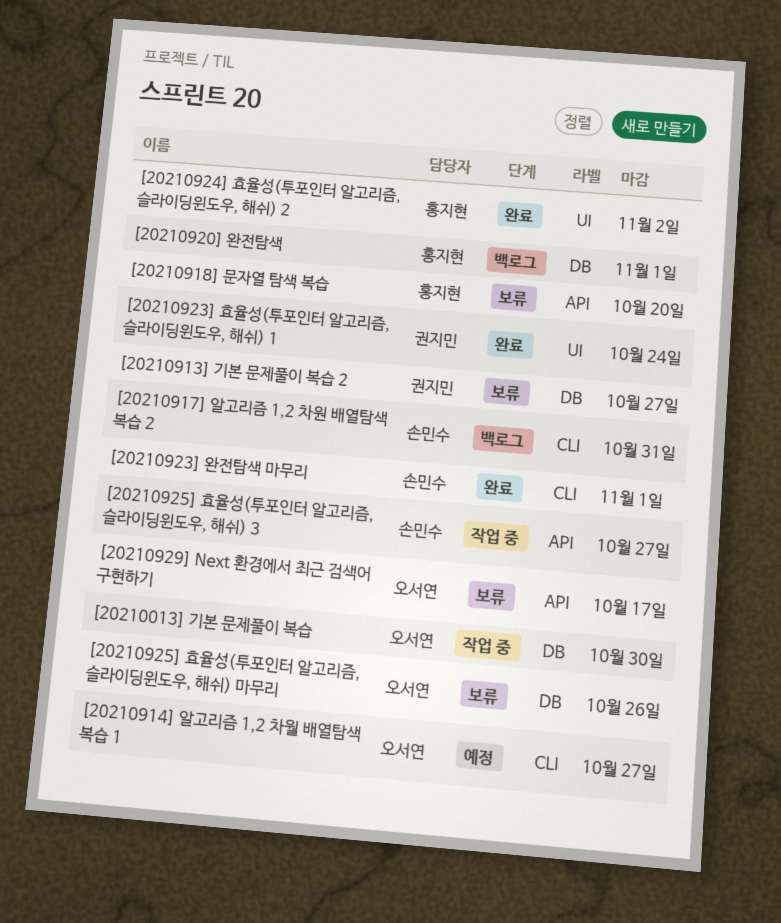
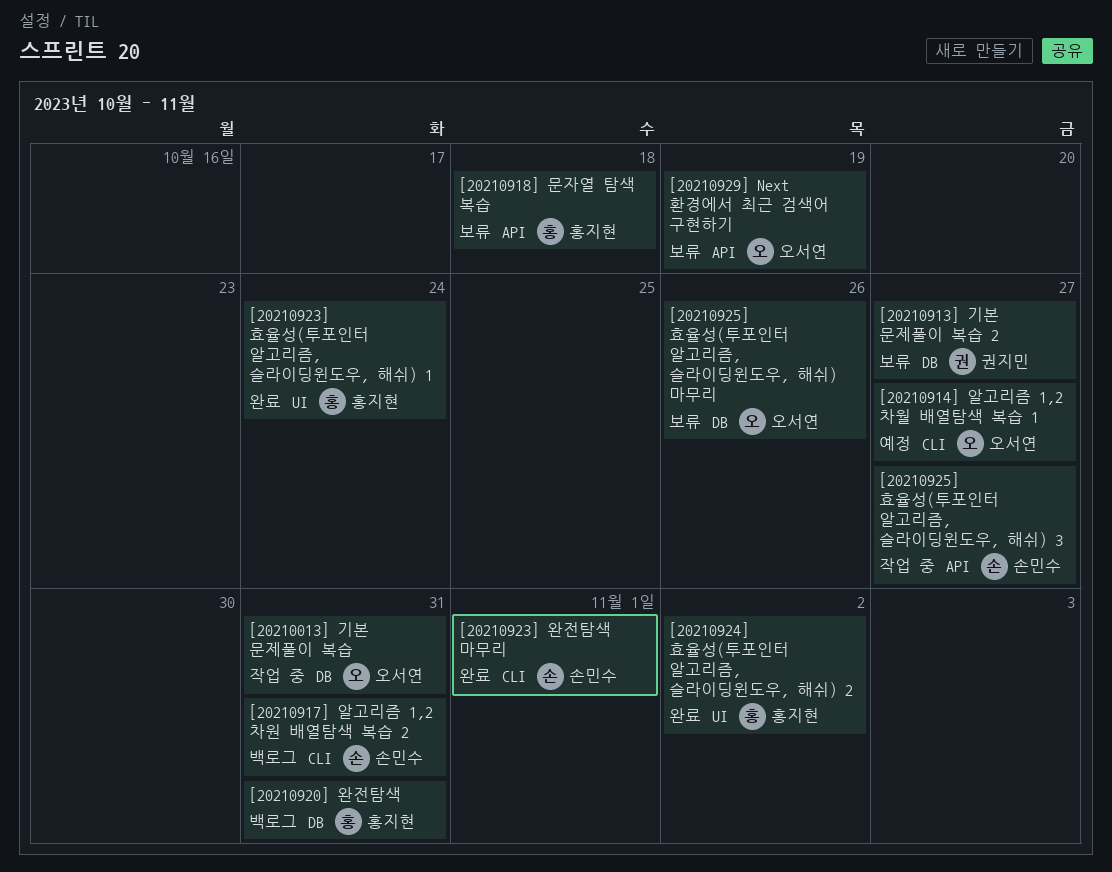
[20210013] 기본 문제풀이 복습, due: Oct 30 -> Oct 31
[20210918] 문자열 탐색 복습, due: Oct 20 -> Oct 18
[20210920] 완전탐색, due: Nov 1 -> Oct 31
[20210923] 효율성(투포인터 알고리즘, 슬라이딩윈도우, 해쉬) 1, owner: 권지민 -> 홍지현
[20210929] Next 환경에서 최근 검색어 구현하기, due: Oct 17 -> Oct 19

